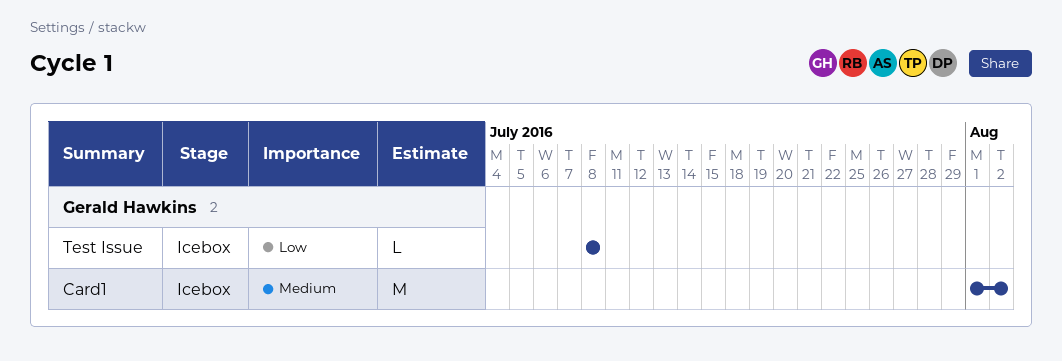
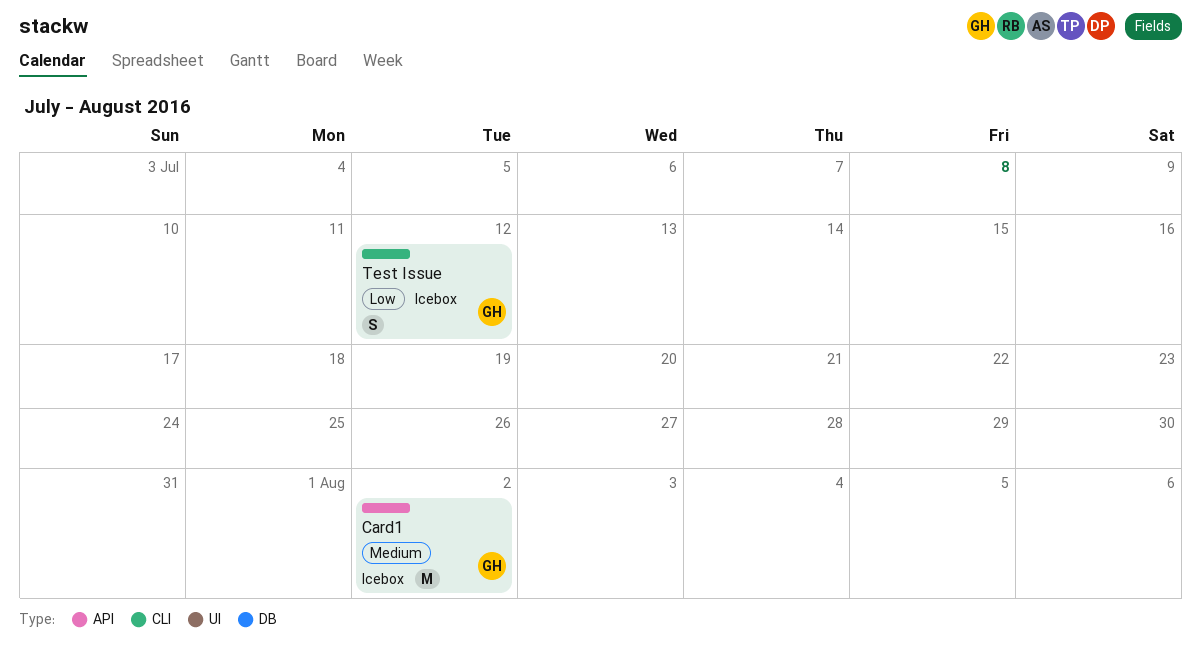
Test Issue, estimate: L -> S
Test Issue, due: Jul 8 -> Jul 12

